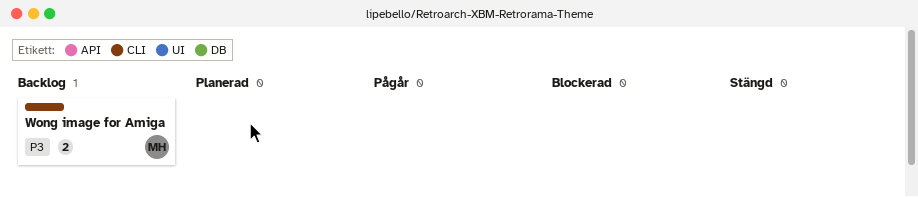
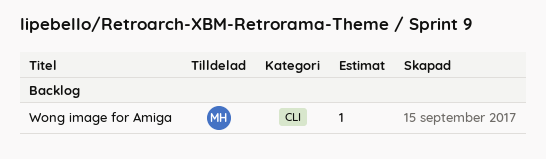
Wong image for Amiga, estimate: 2 -> 1

